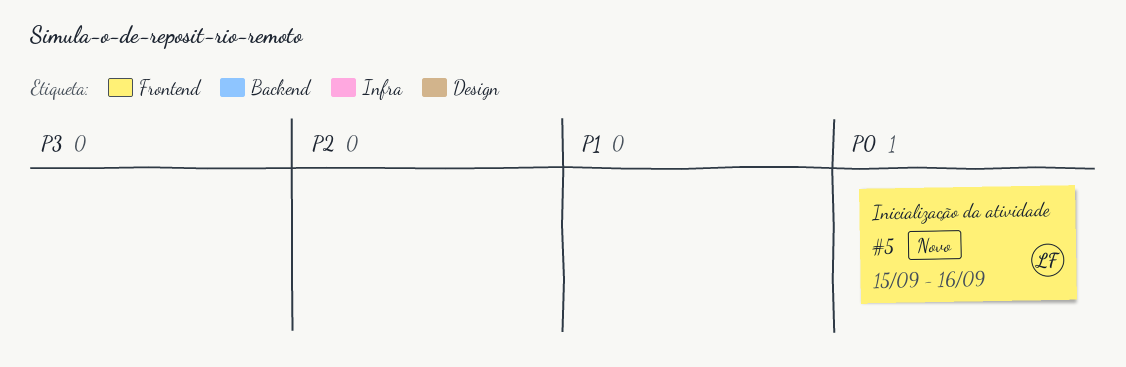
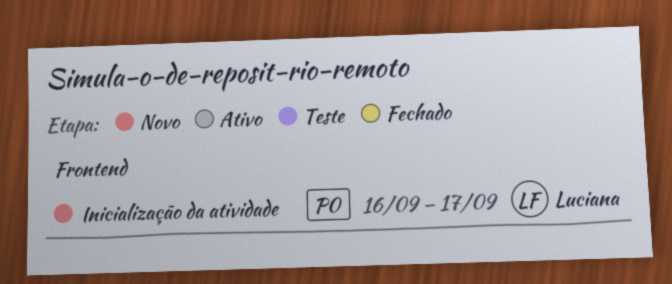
Inicialização da atividade, start: Sep 15 -> Sep 16
Inicialização da atividade, due: Sep 16 -> Sep 17

